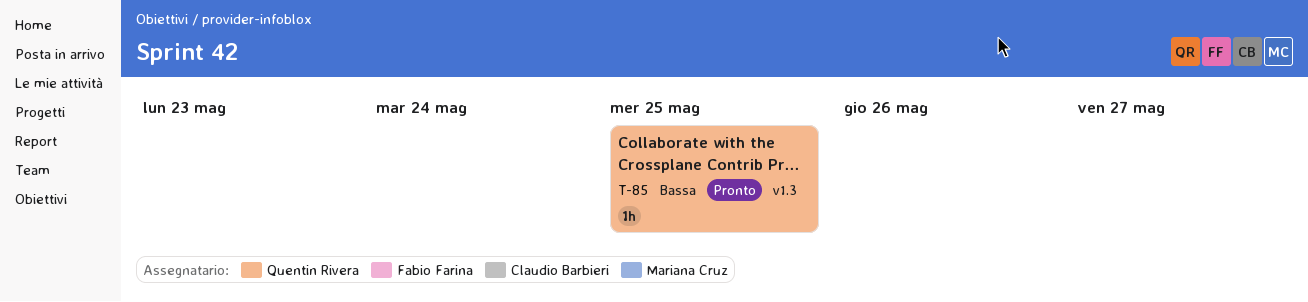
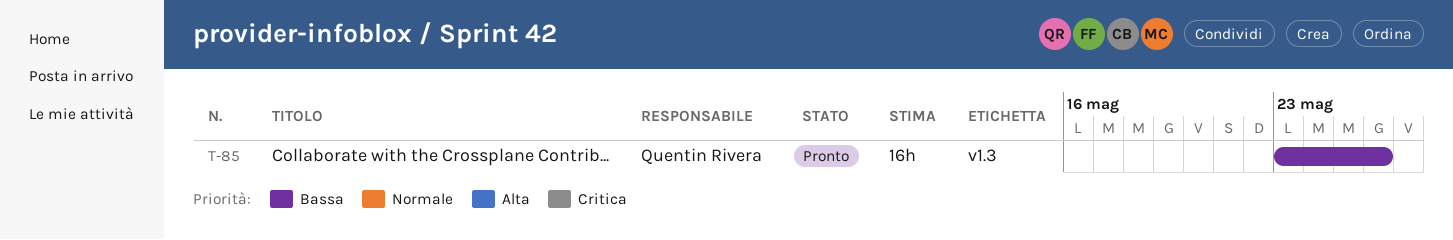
T-85, estimate: 1h -> 16h
T-85, due: May 25 -> May 26

